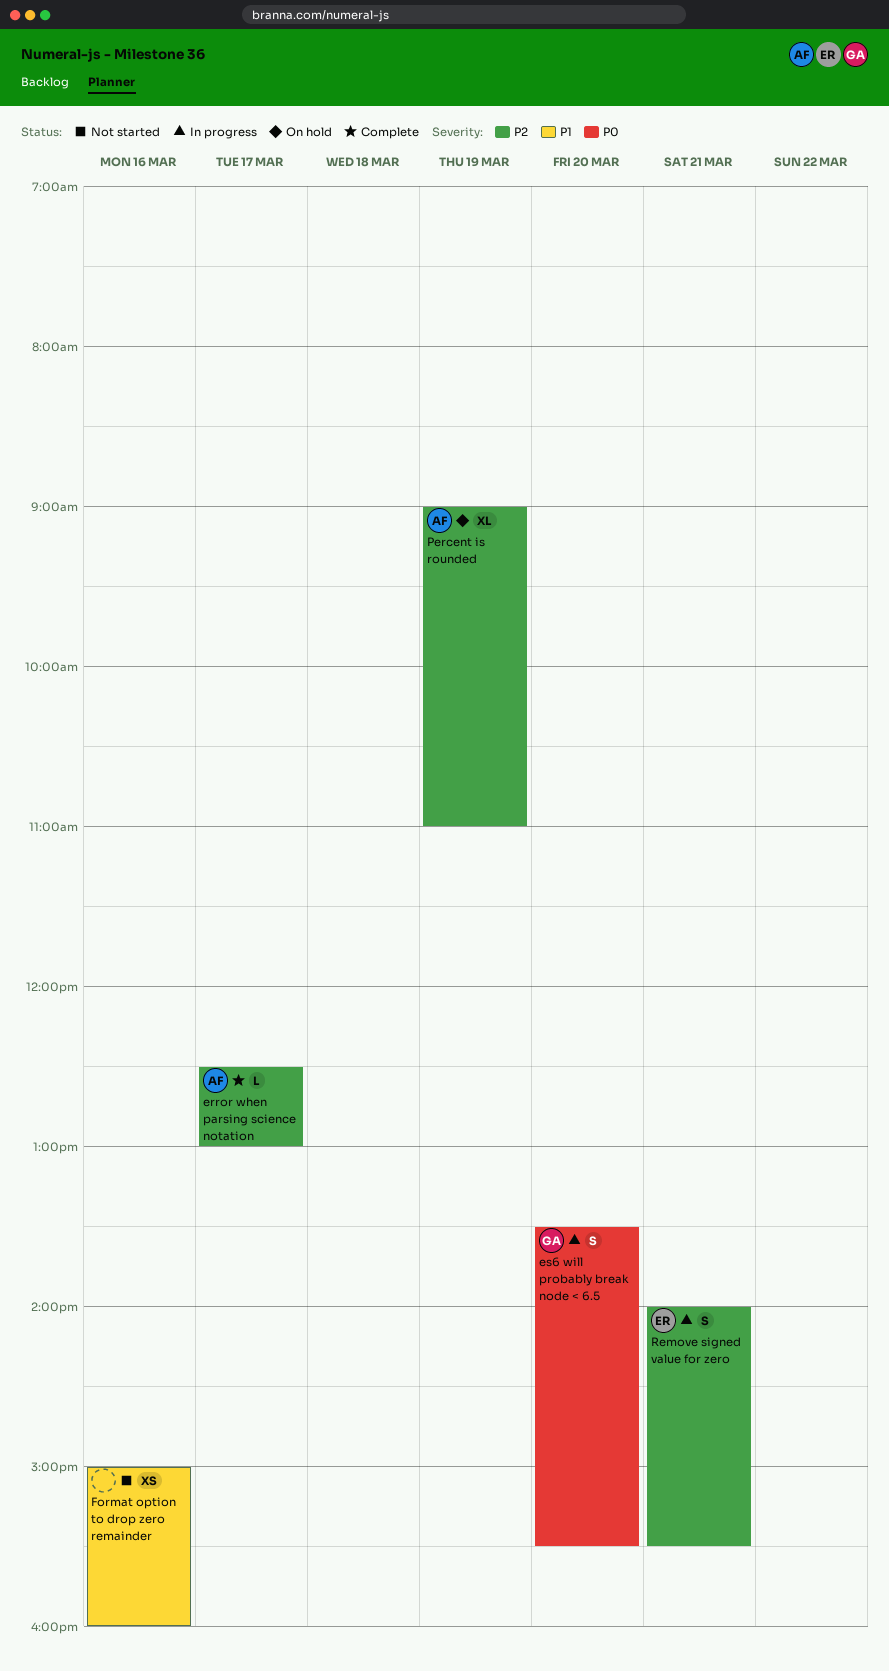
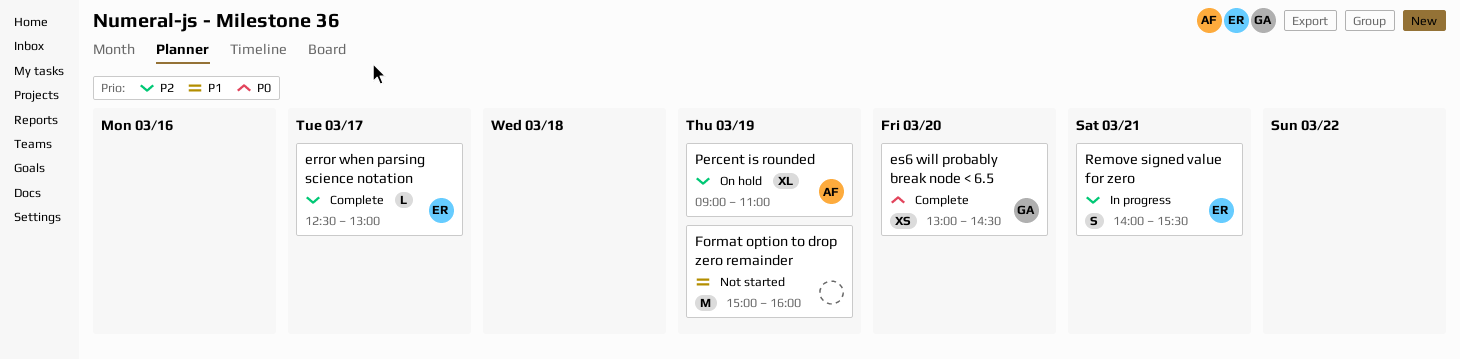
error when parsing science notation, owner: AF -> ER
es6 will probably break node < 6.5, status: In progress -> Complete
es6 will probably break node < 6.5, estimate: S -> XS
es6 will probably break node < 6.5, begins: 13:30 -> 13:00
es6 will probably break node < 6.5, ends: 15:30 -> 14:30
Format option to drop zero remainder, estimate: XS -> M
Format option to drop zero remainder, day: Mar 16 -> Mar 19

